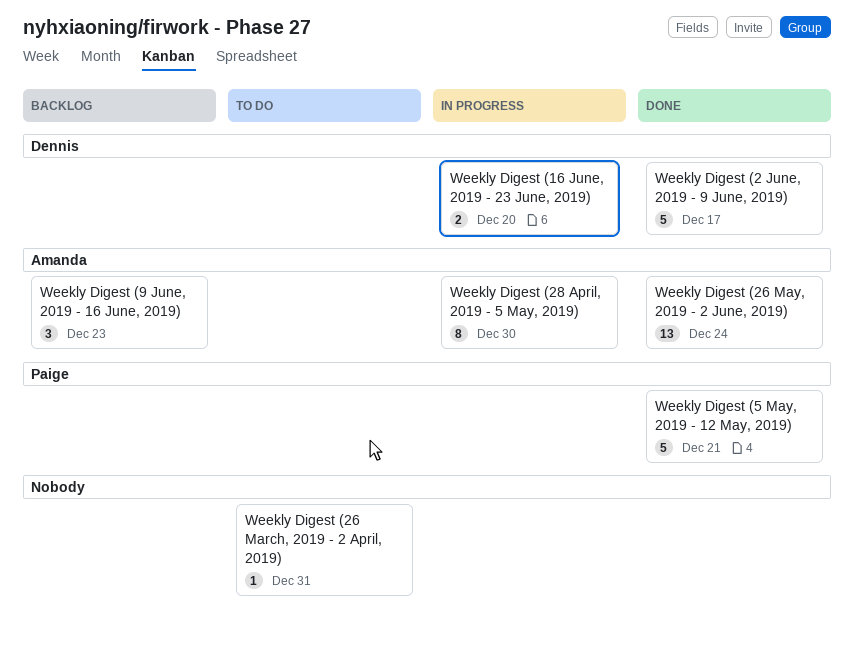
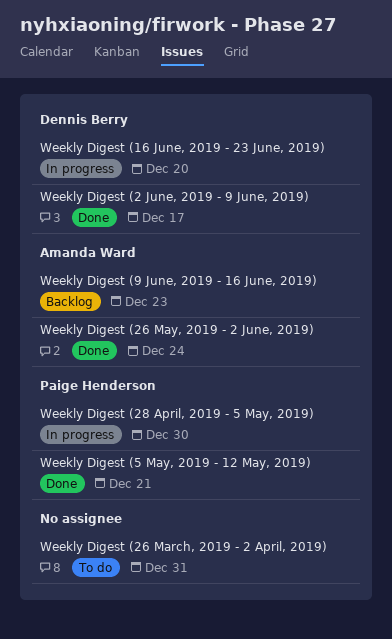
Weekly Digest (28 April, 2019 - 5 May, 2019), owner: Amanda Ward -> Paige Henderson

